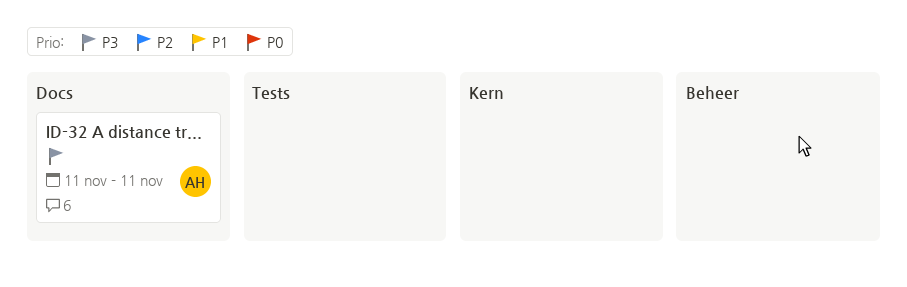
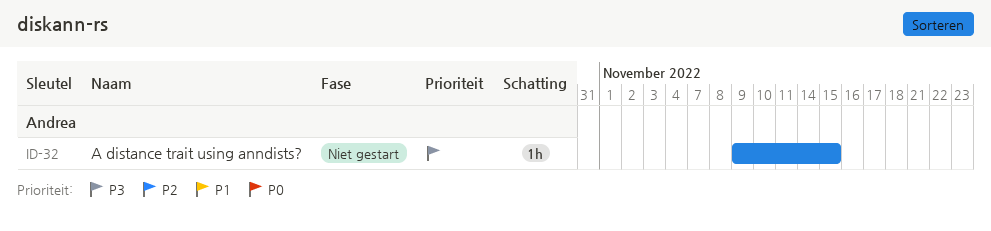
ID-32, start: Nov 11 -> Nov 9
ID-32, due: Nov 11 -> Nov 15

